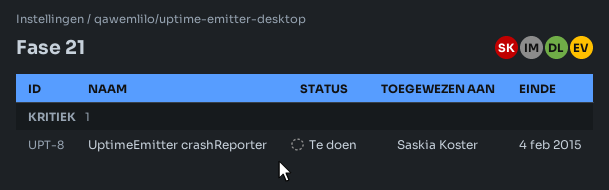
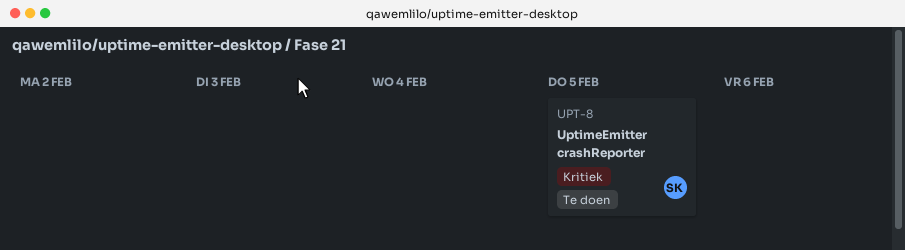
UPT-8, due: Feb 4 -> Feb 5

